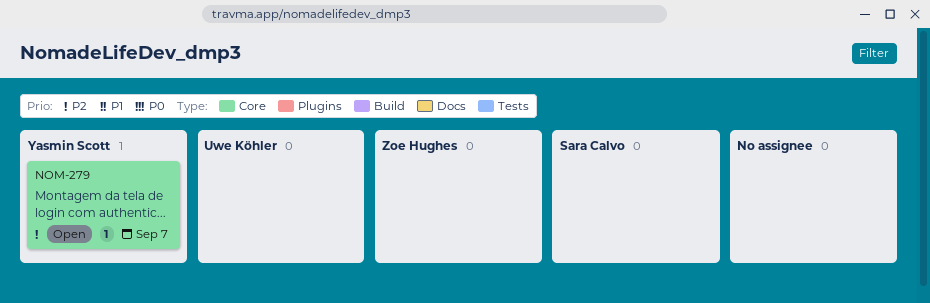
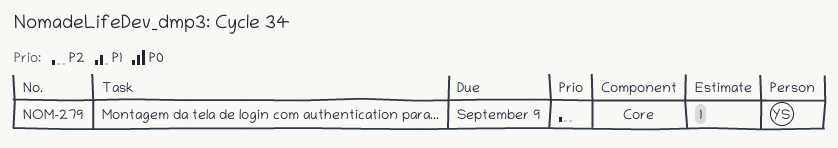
NOM-279, due: Sep 7 -> Sep 9

